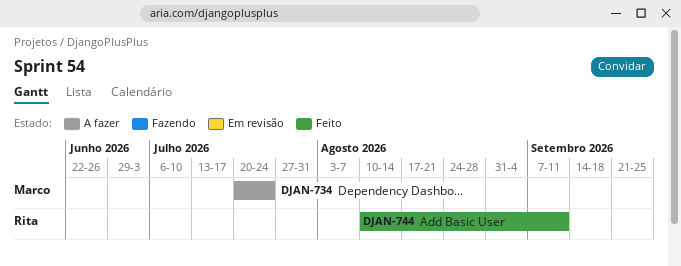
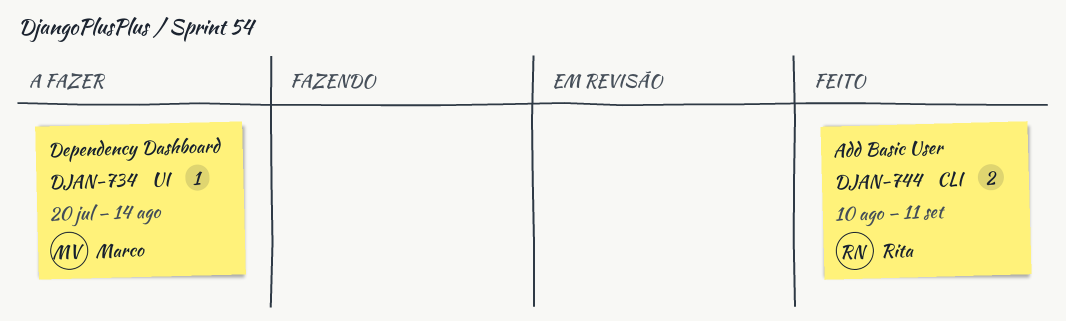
DJAN-734, due: Jul 24 -> Aug 14

